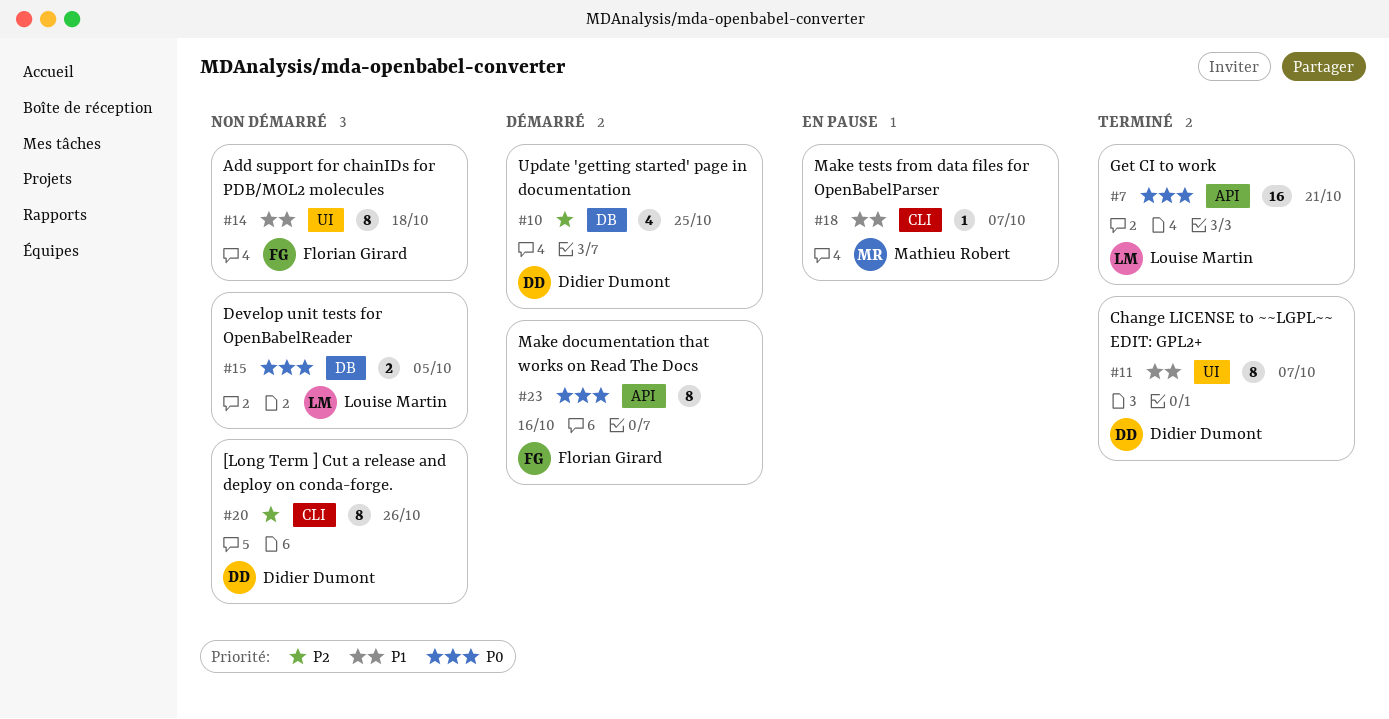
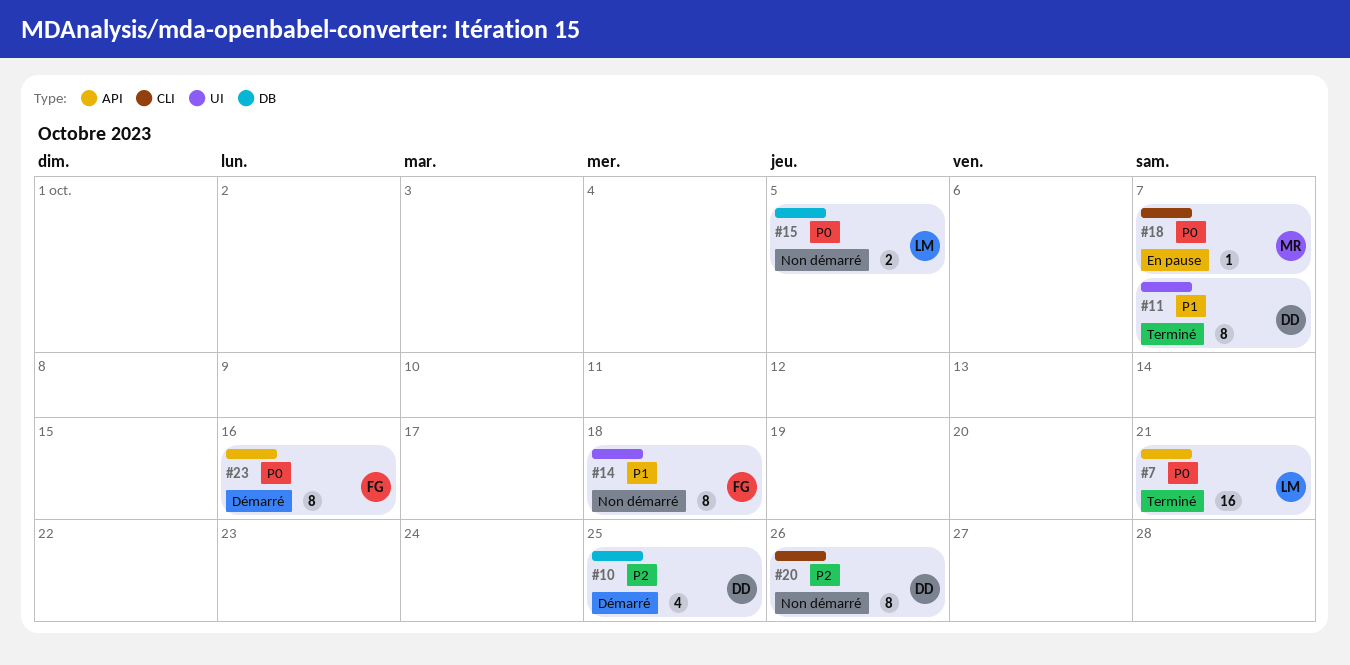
#18, priority: P1 -> P0

